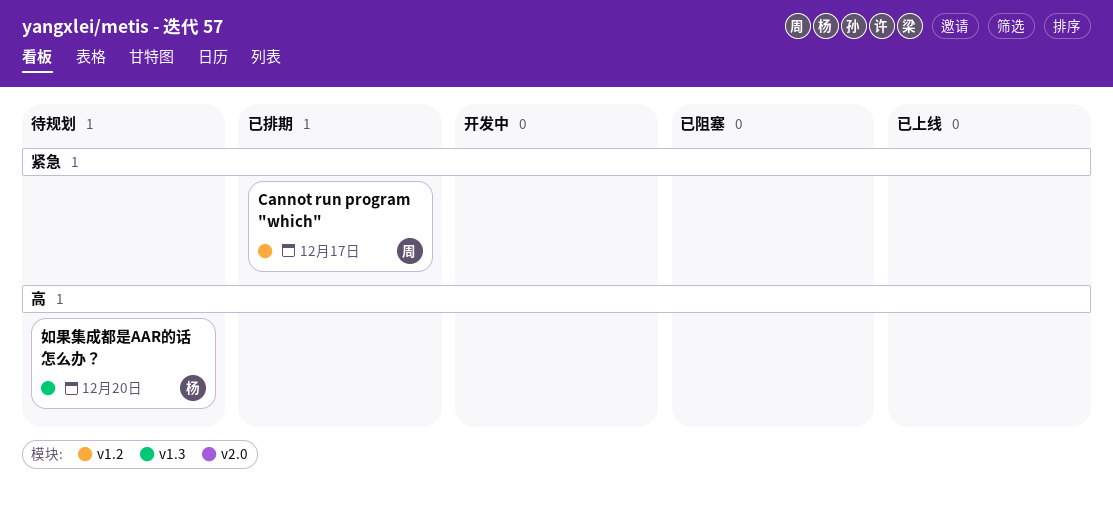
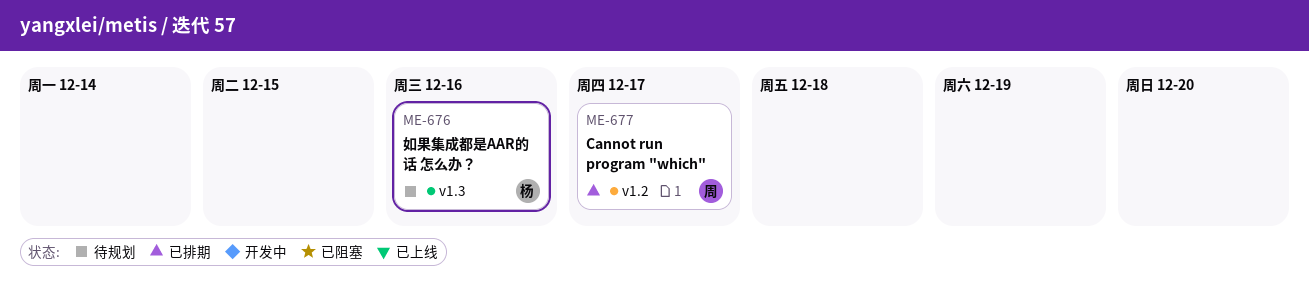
如果集成都是AAR的话 怎么办？, due: Dec 20 -> Dec 16

